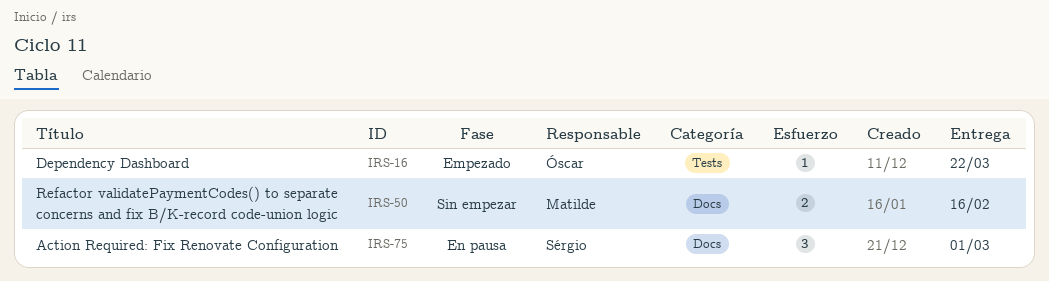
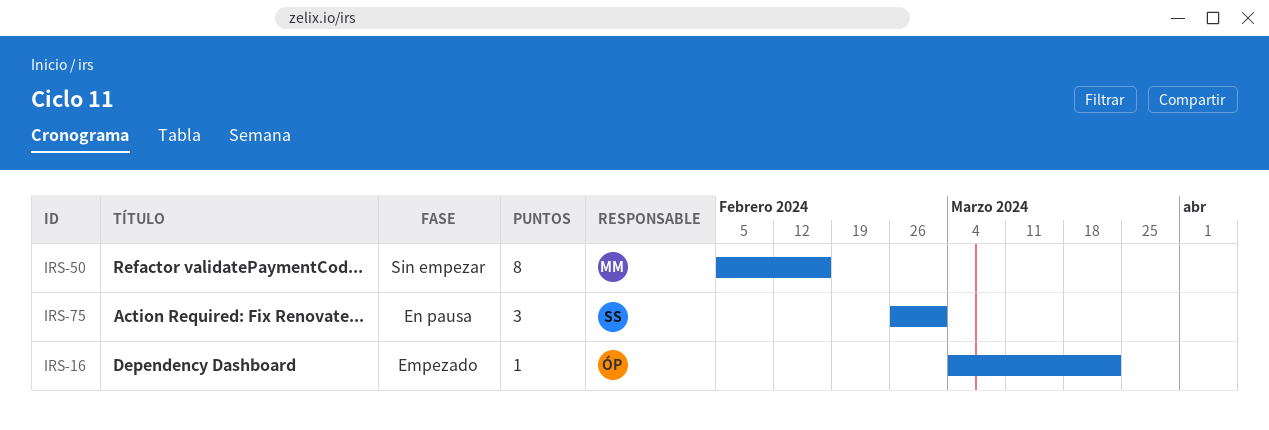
IRS-50, estimate: 2 -> 8

